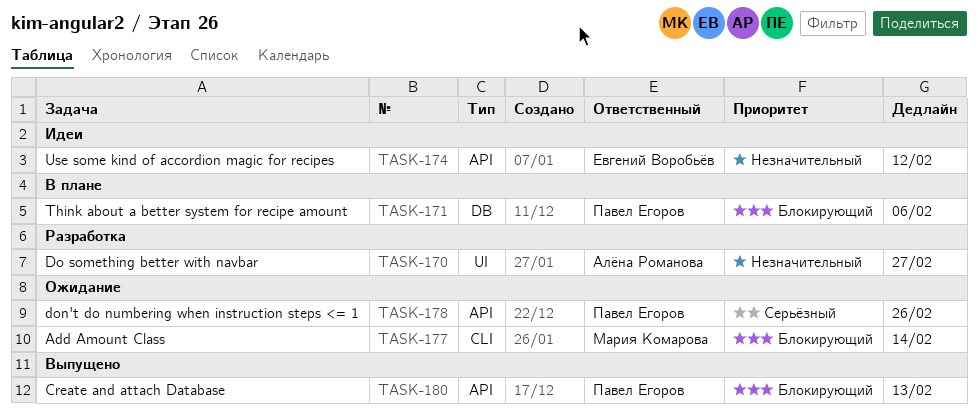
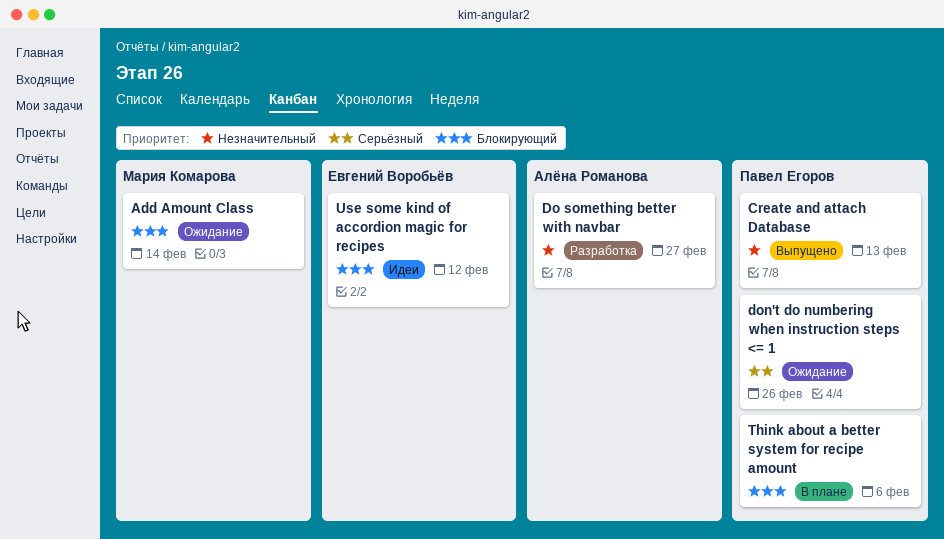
Create and attach Database, priority: Блокирующий -> Незначительный
Use some kind of accordion magic for recipes, priority: Незначительный -> Блокирующий

